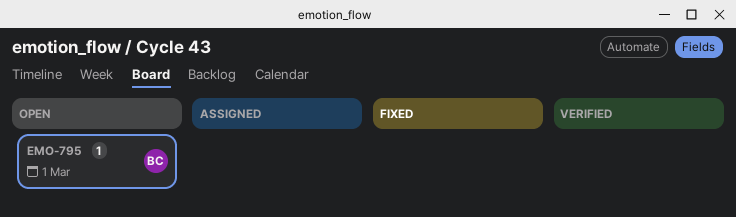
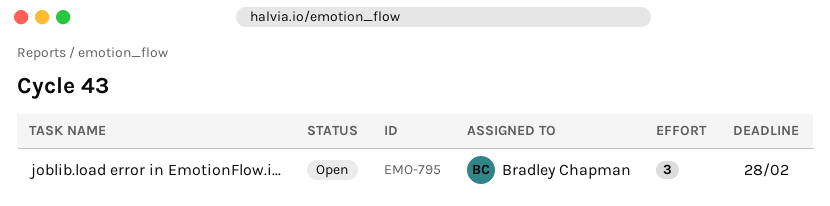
EMO-795, estimate: 1 -> 3
EMO-795, due: Mar 1 -> Feb 28

